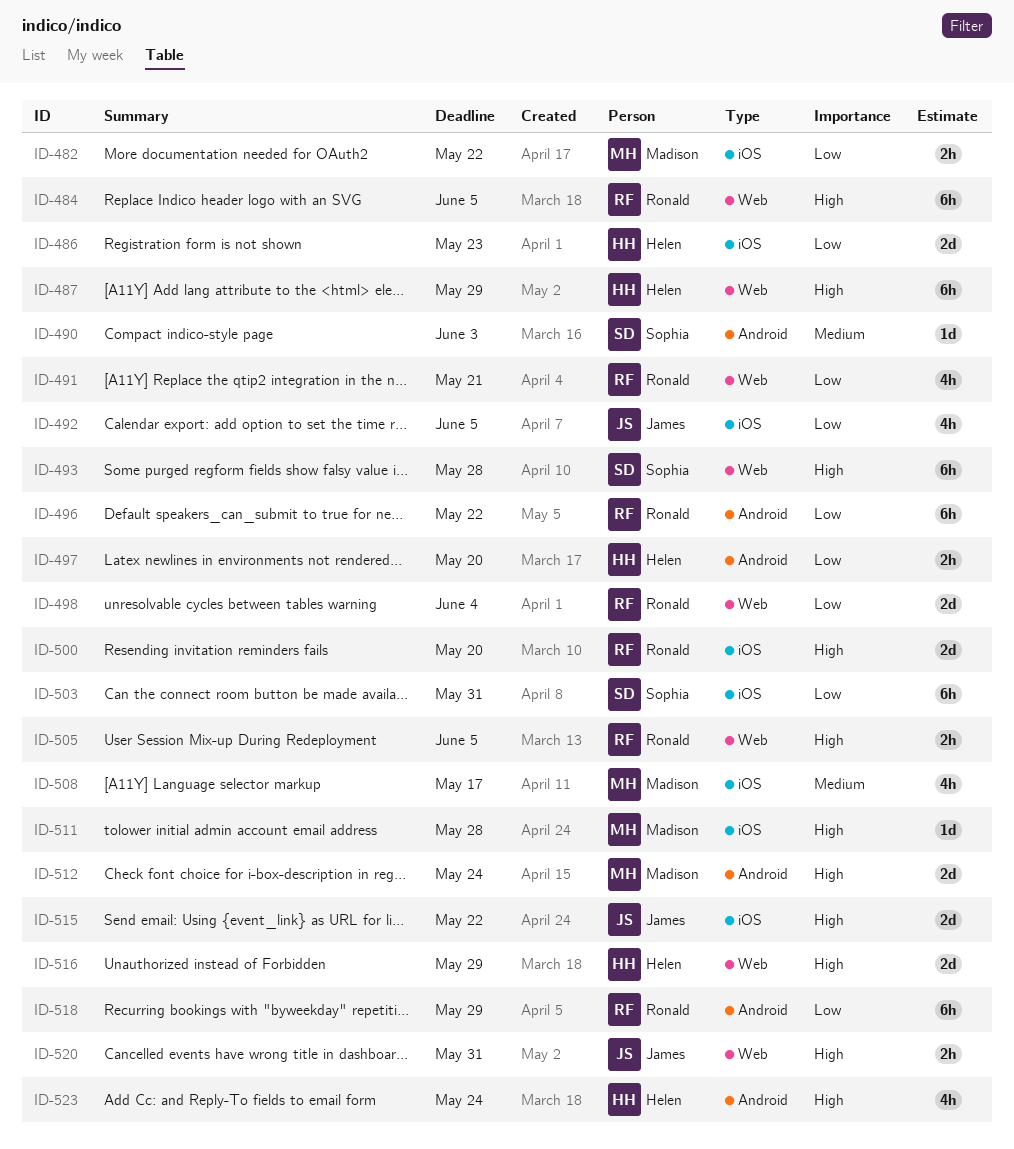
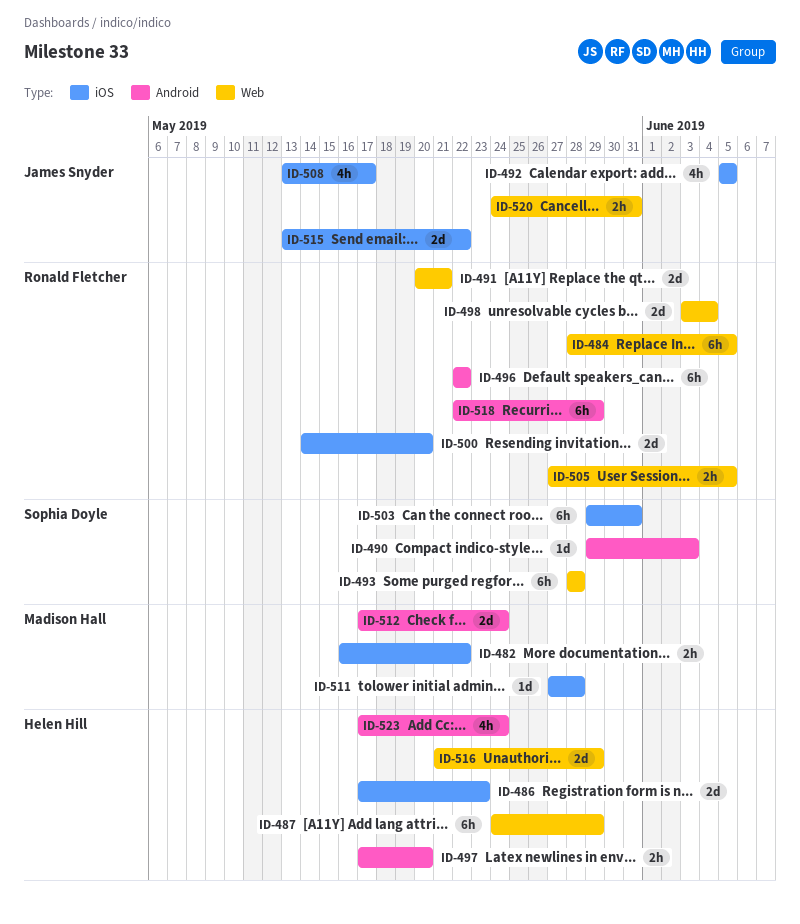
ID-491, estimate: 4h -> 2d
ID-508, owner: Madison Hall -> James Snyder

